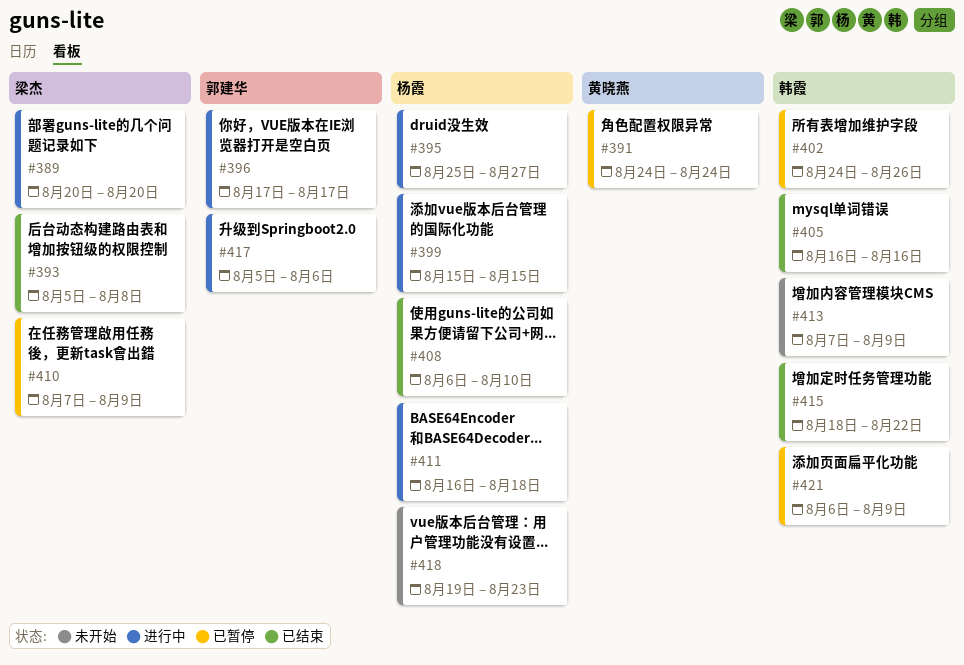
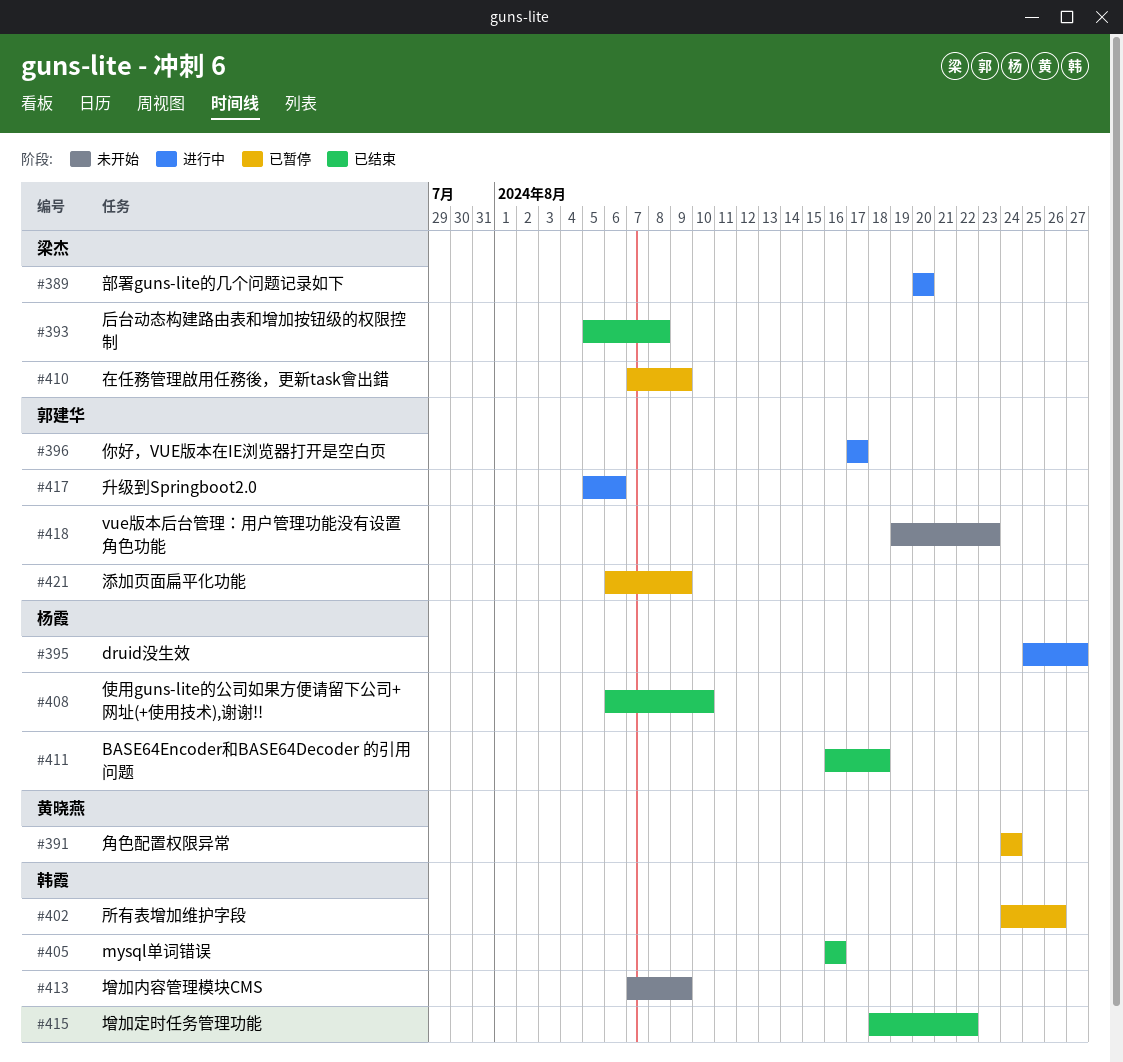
#399: present -> none
#411, status: 进行中 -> 已结束
#418, owner: 杨霞 -> 郭建华
#421, owner: 韩霞 -> 郭建华

